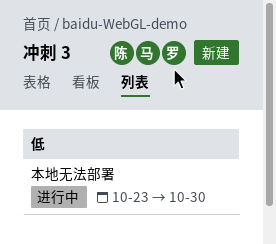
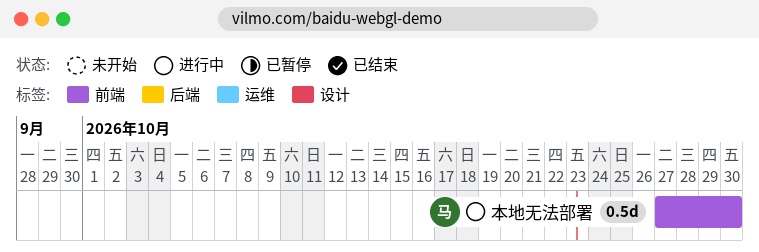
本地无法部署, start: Oct 23 -> Oct 27

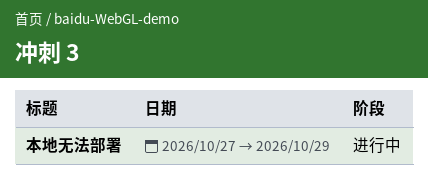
本地无法部署, due: Oct 30 -> Oct 29

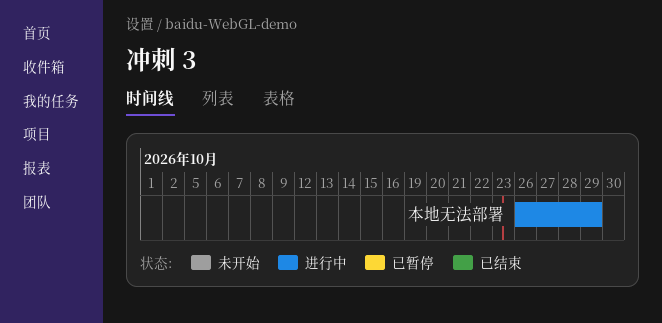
本地无法部署, start: Oct 27 -> Oct 26

